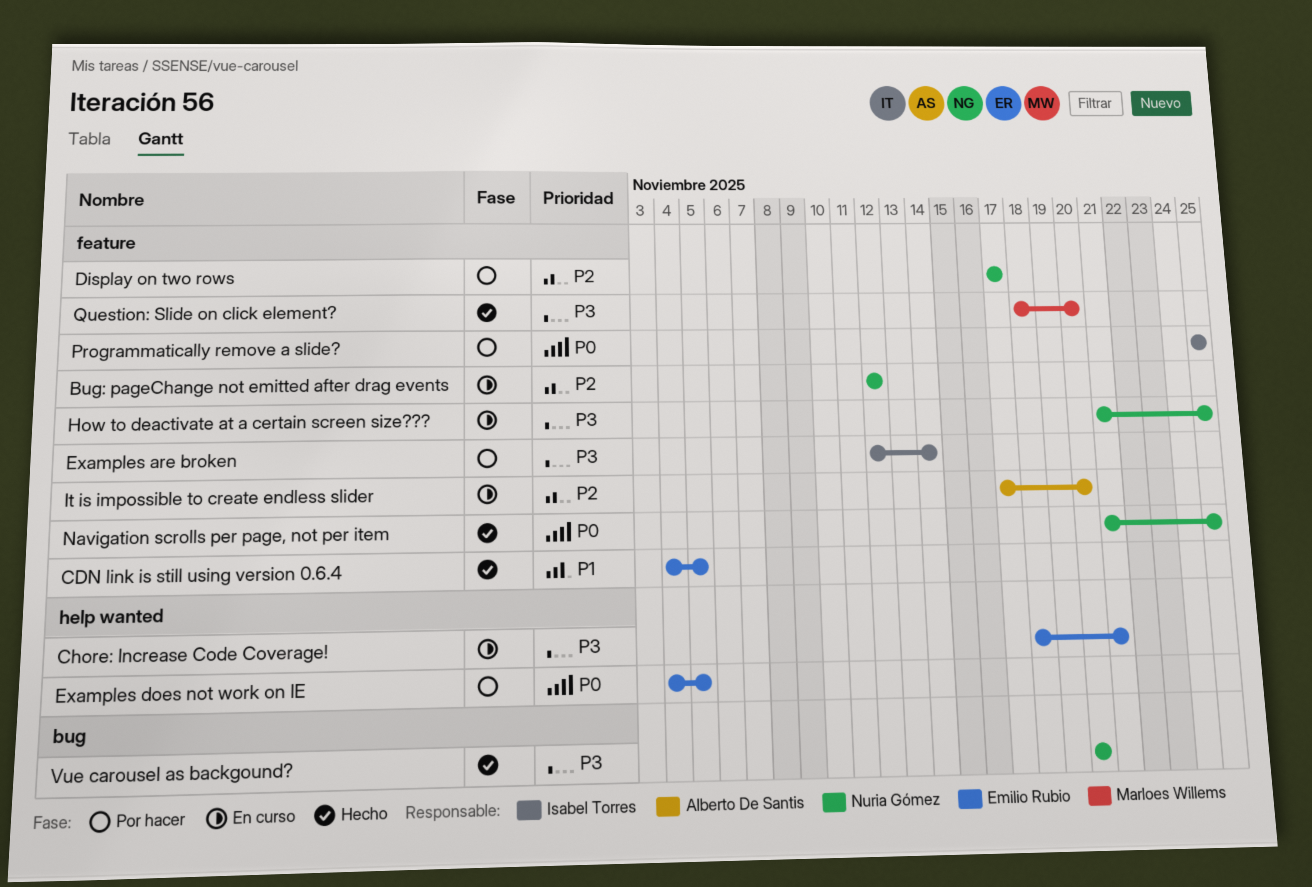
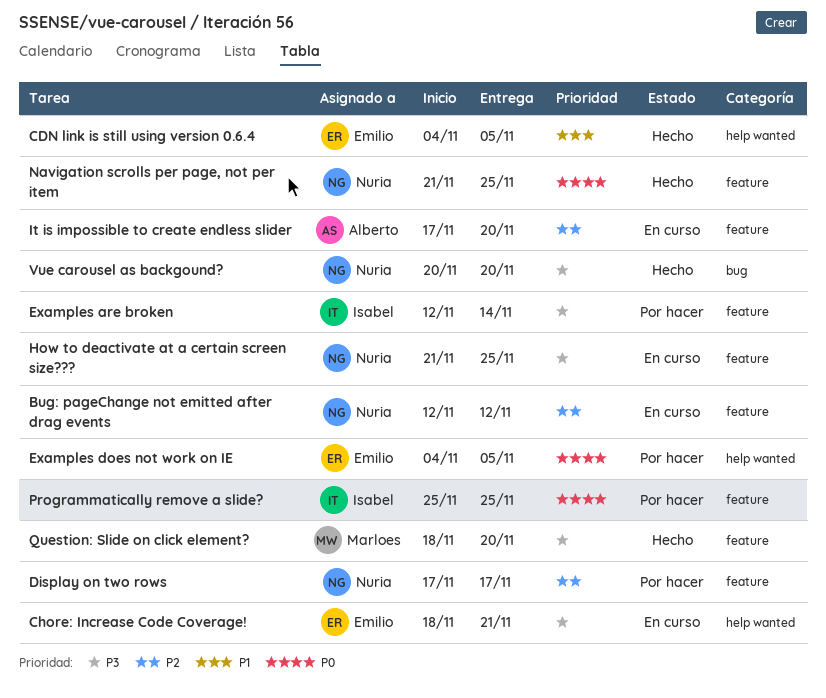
CDN link is still using version 0.6.4, label: feature -> help wanted

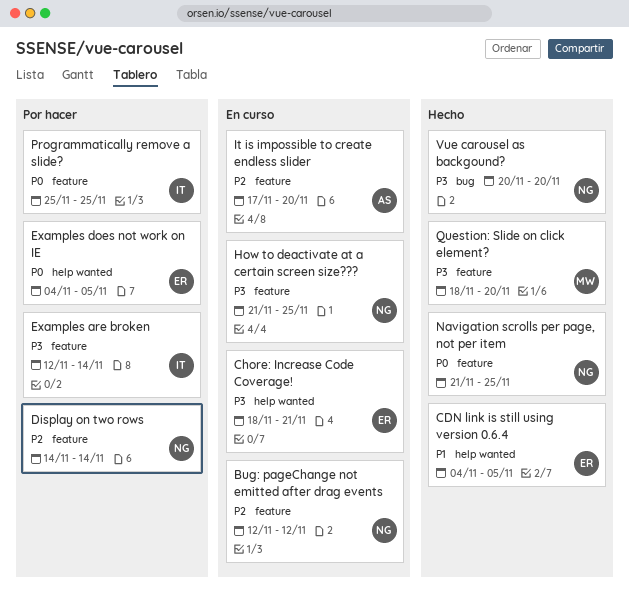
Display on two rows, start: Nov 17 -> Nov 14
Display on two rows, due: Nov 17 -> Nov 14

